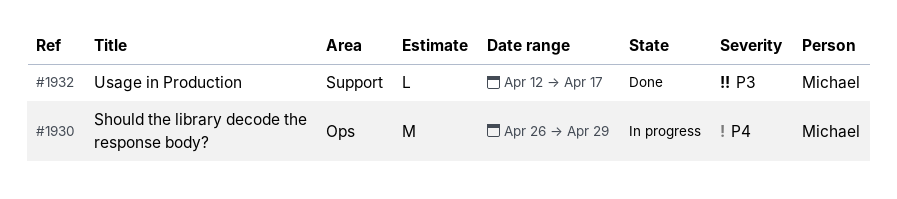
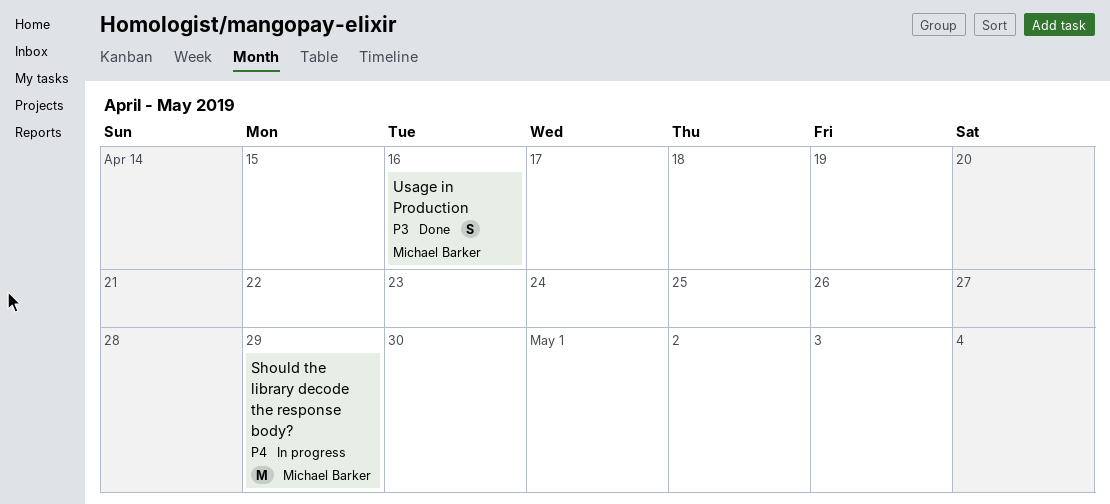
Usage in Production, estimate: L -> S
Usage in Production, due: Apr 17 -> Apr 16

